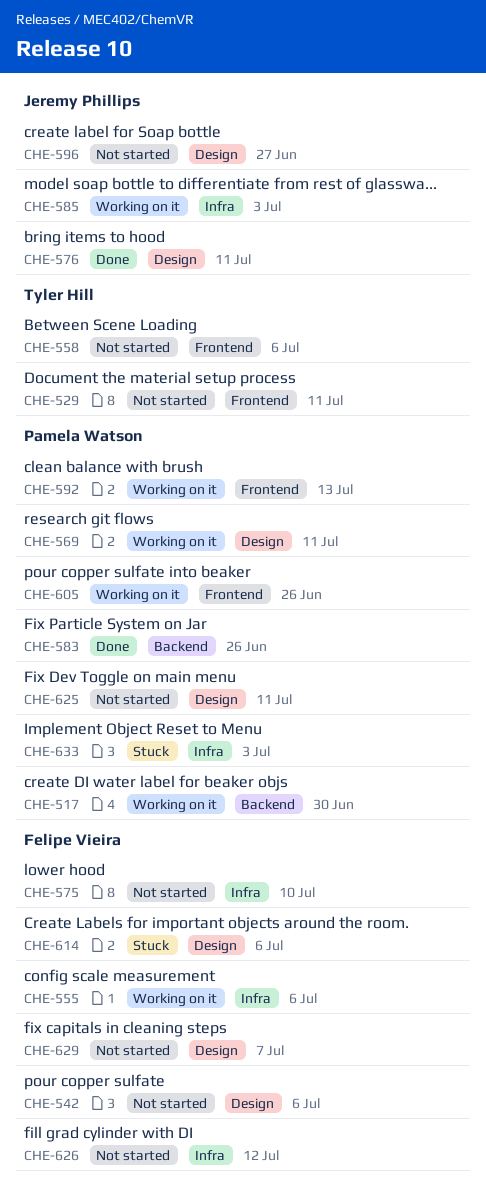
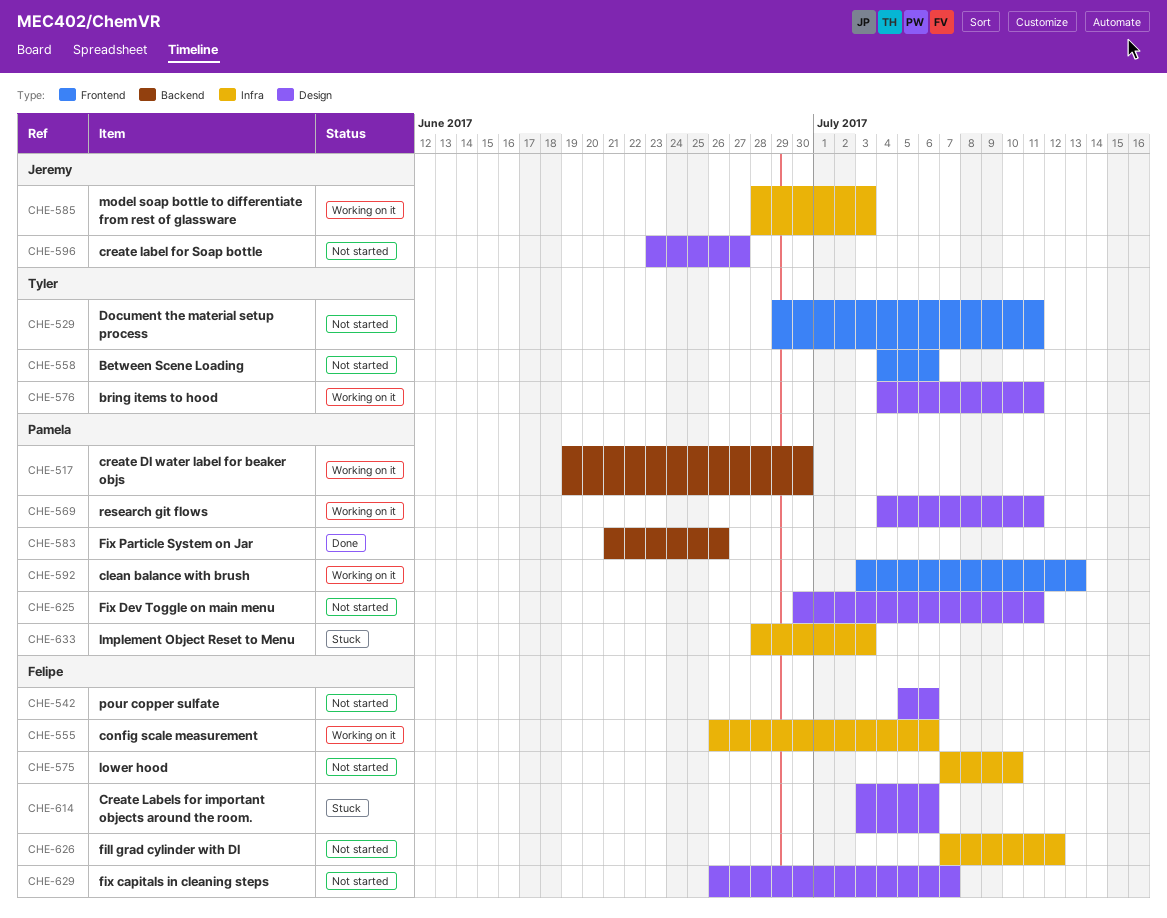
CHE-576, status: Done -> Working on it
CHE-576, owner: Jeremy Phillips -> Tyler Hill
CHE-605: present -> none

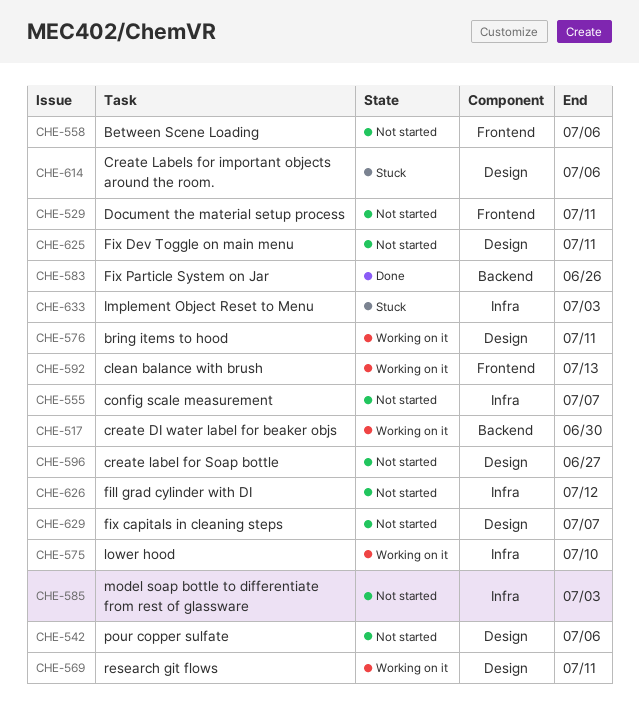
CHE-555, status: Working on it -> Not started
CHE-555, due: Jul 6 -> Jul 7
CHE-575, status: Not started -> Working on it
CHE-585, status: Working on it -> Not started

